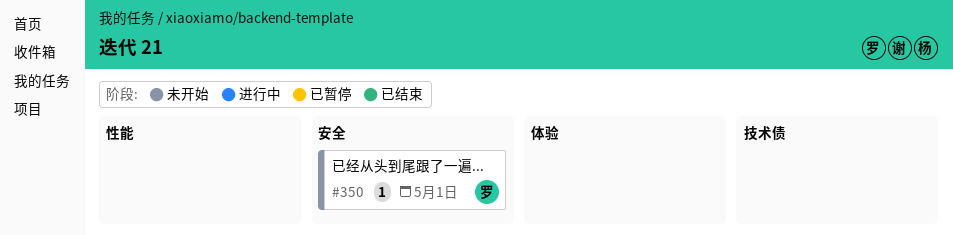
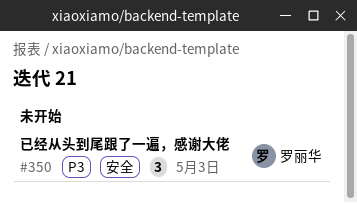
#350, estimate: 1 -> 3
#350, due: May 1 -> May 3

